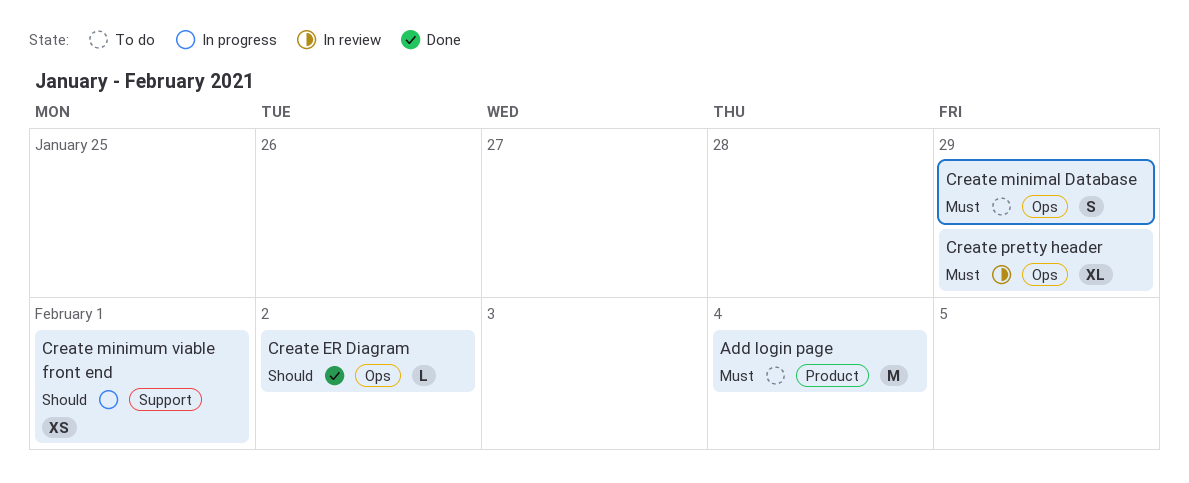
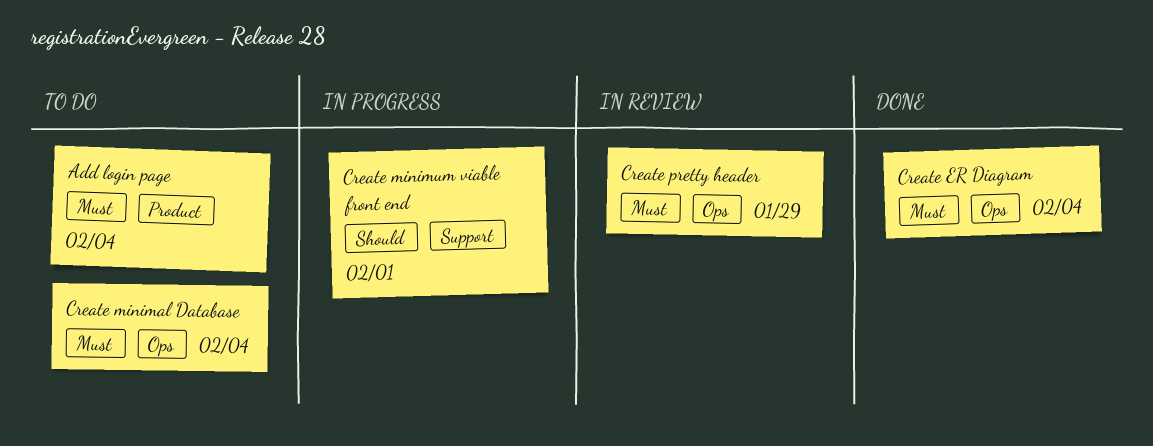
Create ER Diagram, priority: Should -> Must
Create ER Diagram, due: Feb 2 -> Feb 4
Create minimal Database, due: Jan 29 -> Feb 4

